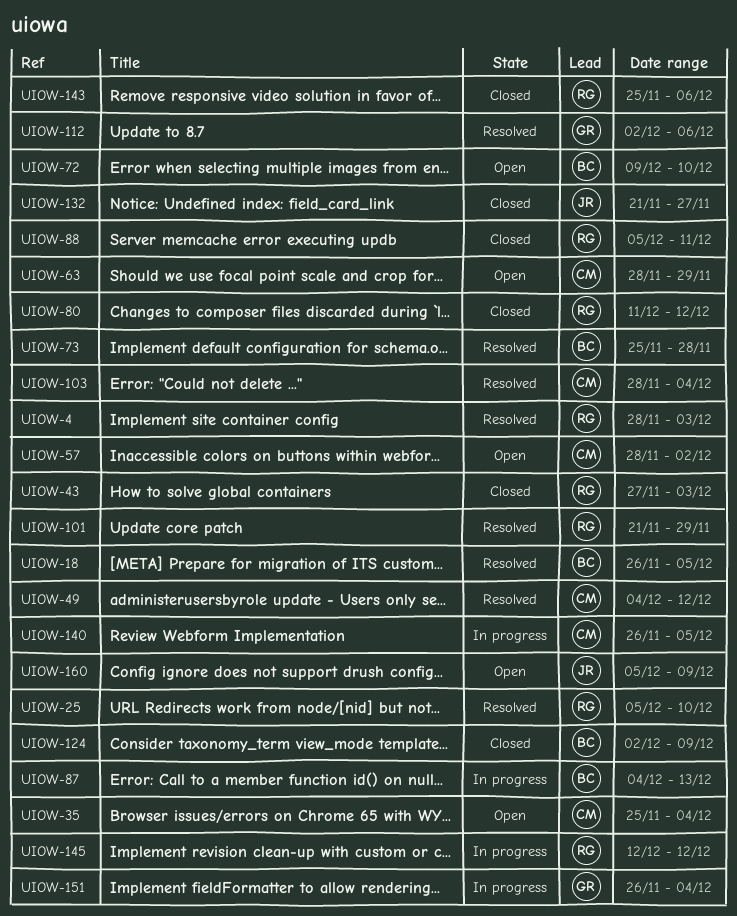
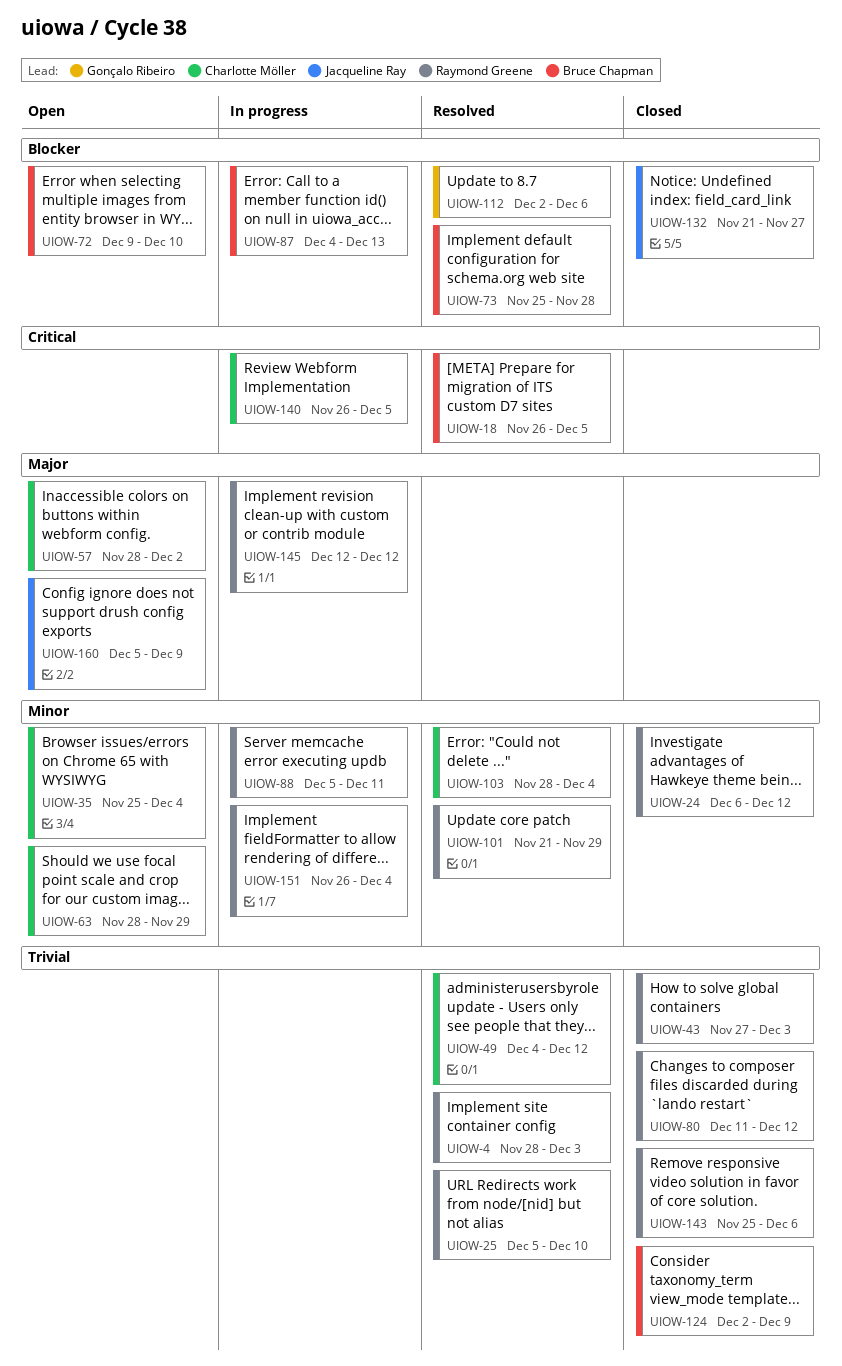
UIOW-24: none -> present
UIOW-88, status: Closed -> In progress
UIOW-151, owner: Gonçalo Ribeiro -> Raymond Greene

